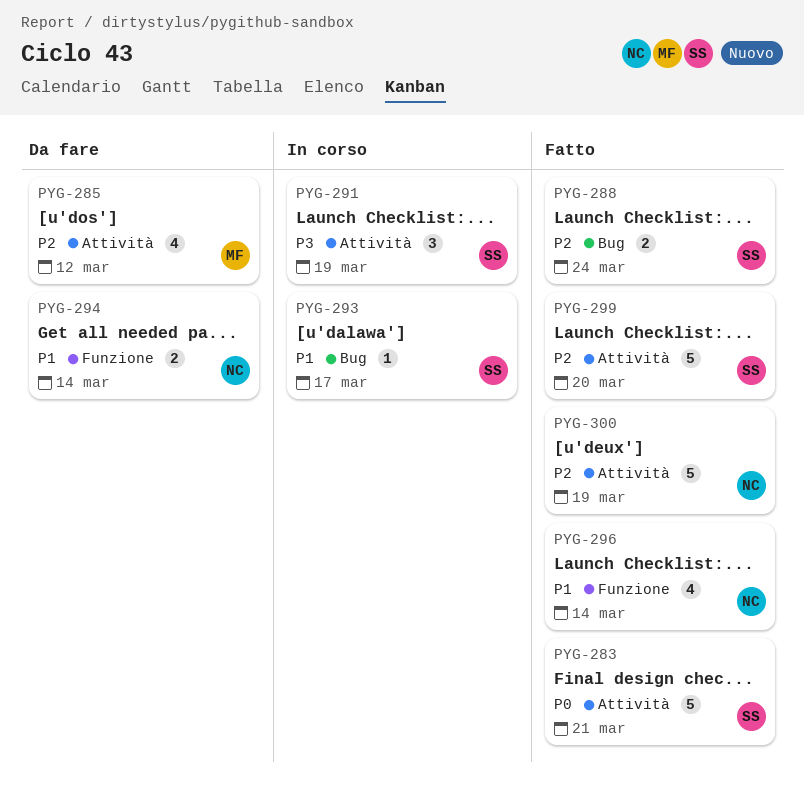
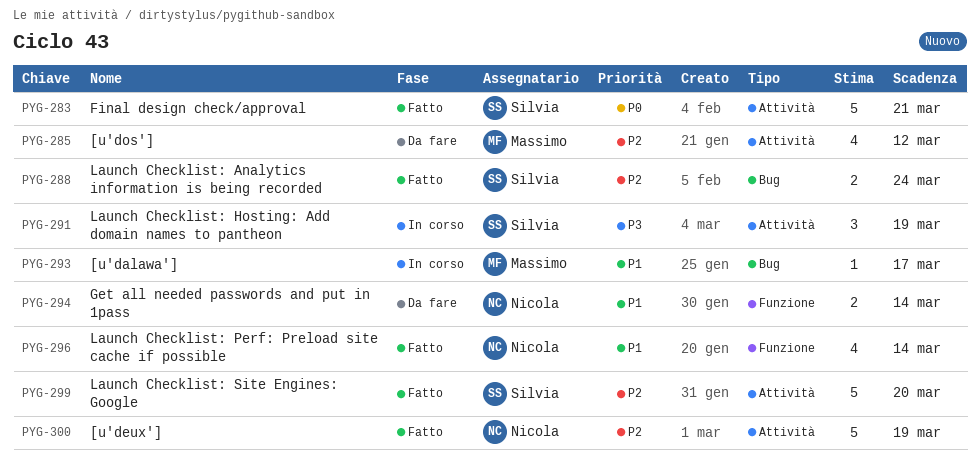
PYG-293, owner: Silvia -> Massimo

